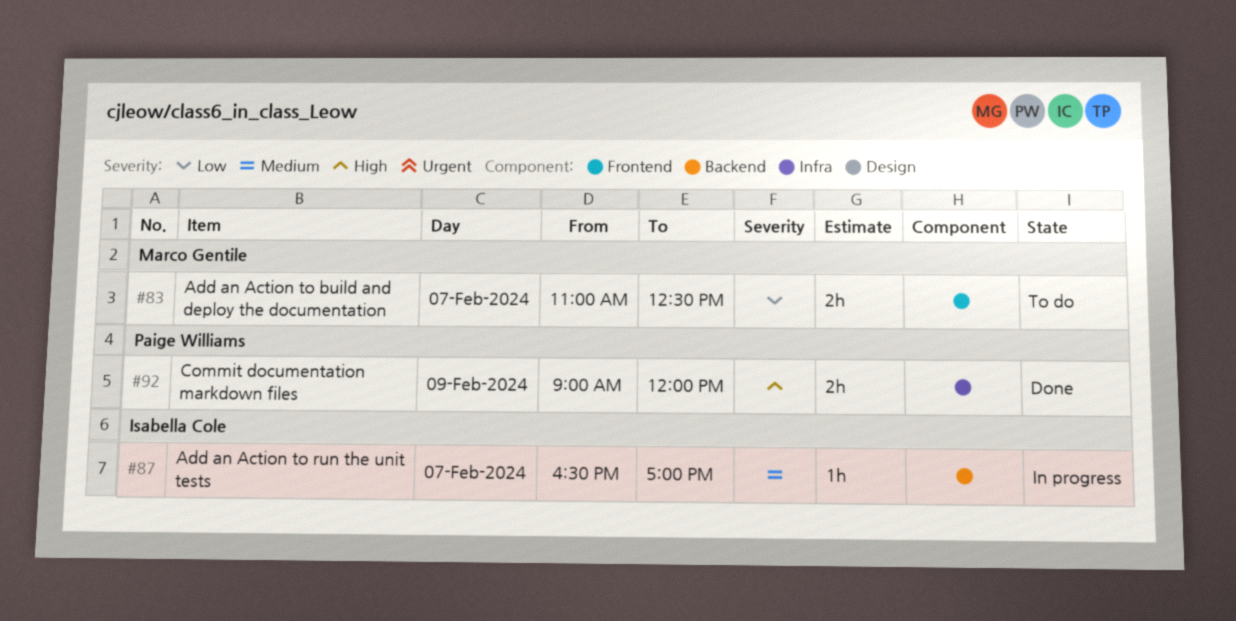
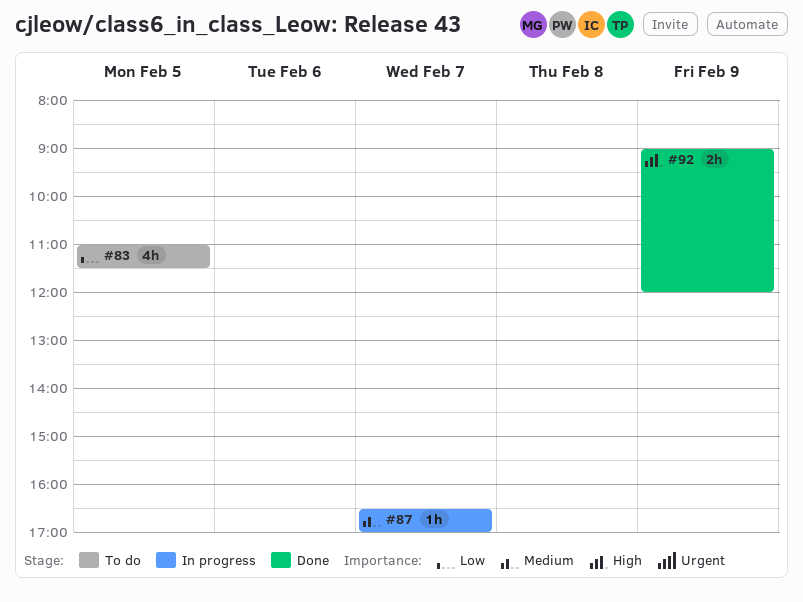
#83, estimate: 2h -> 4h
#83, day: Feb 7 -> Feb 5
#83, ends: 12:30 -> 11:30

